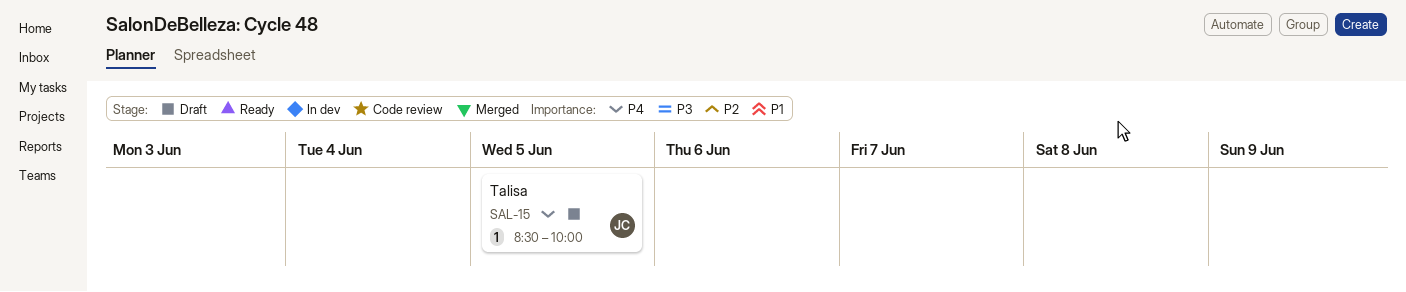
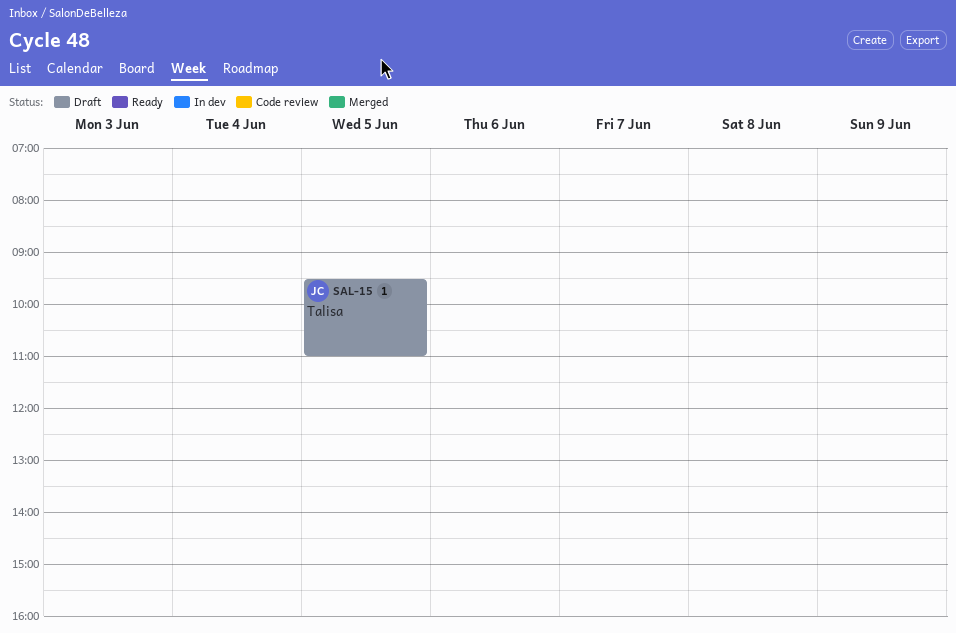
SAL-15, begins: 08:30 -> 09:30
SAL-15, ends: 10:00 -> 11:00

